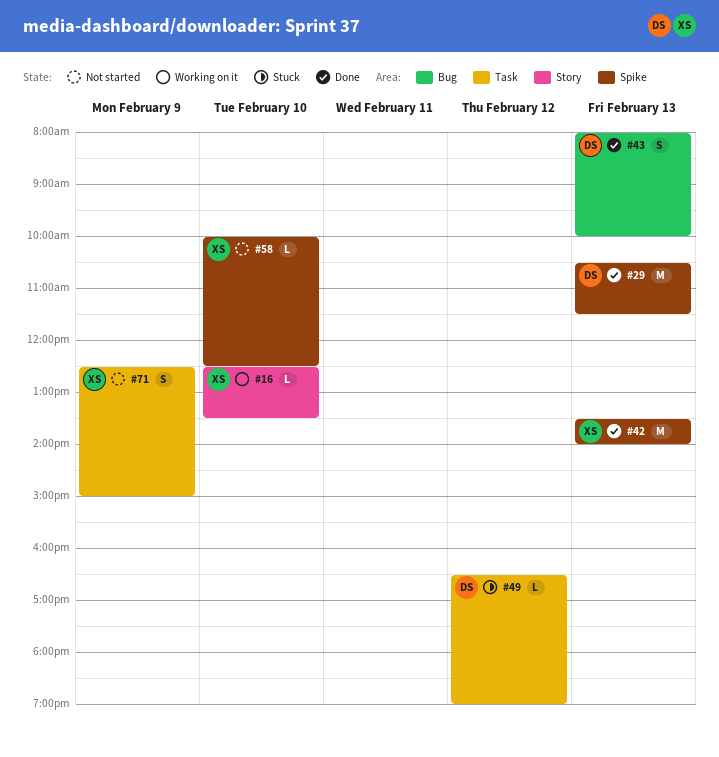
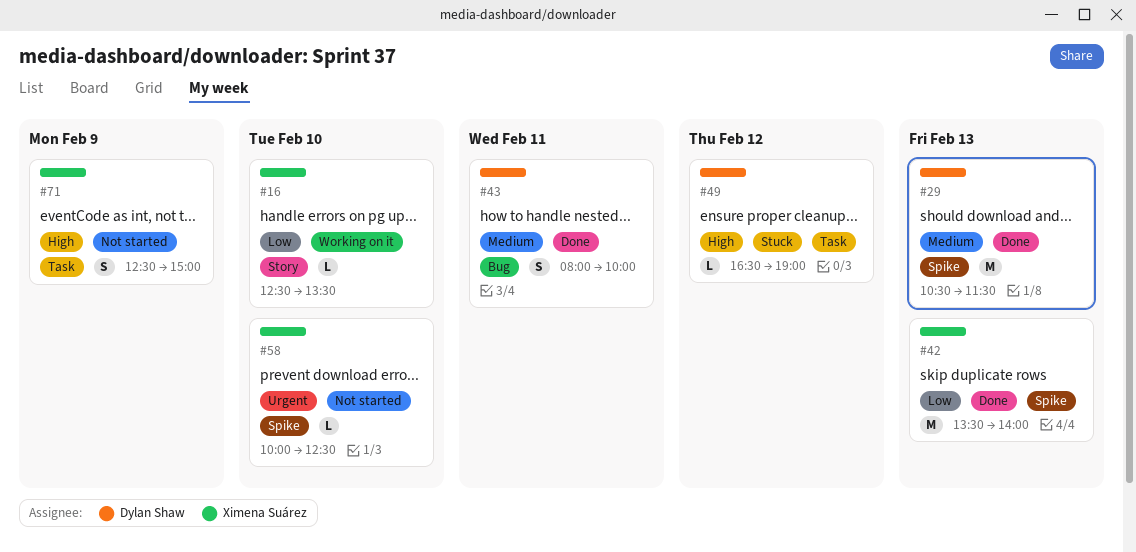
#43, day: Feb 13 -> Feb 11

